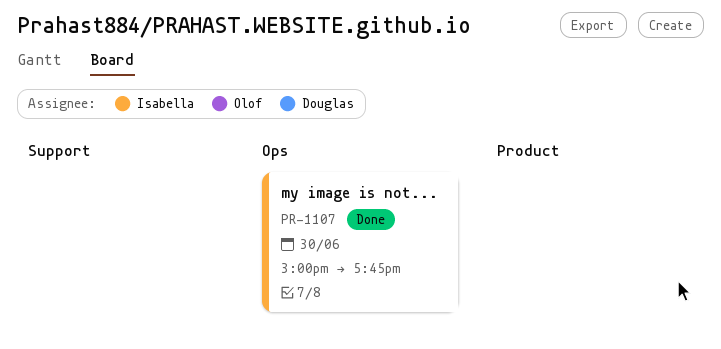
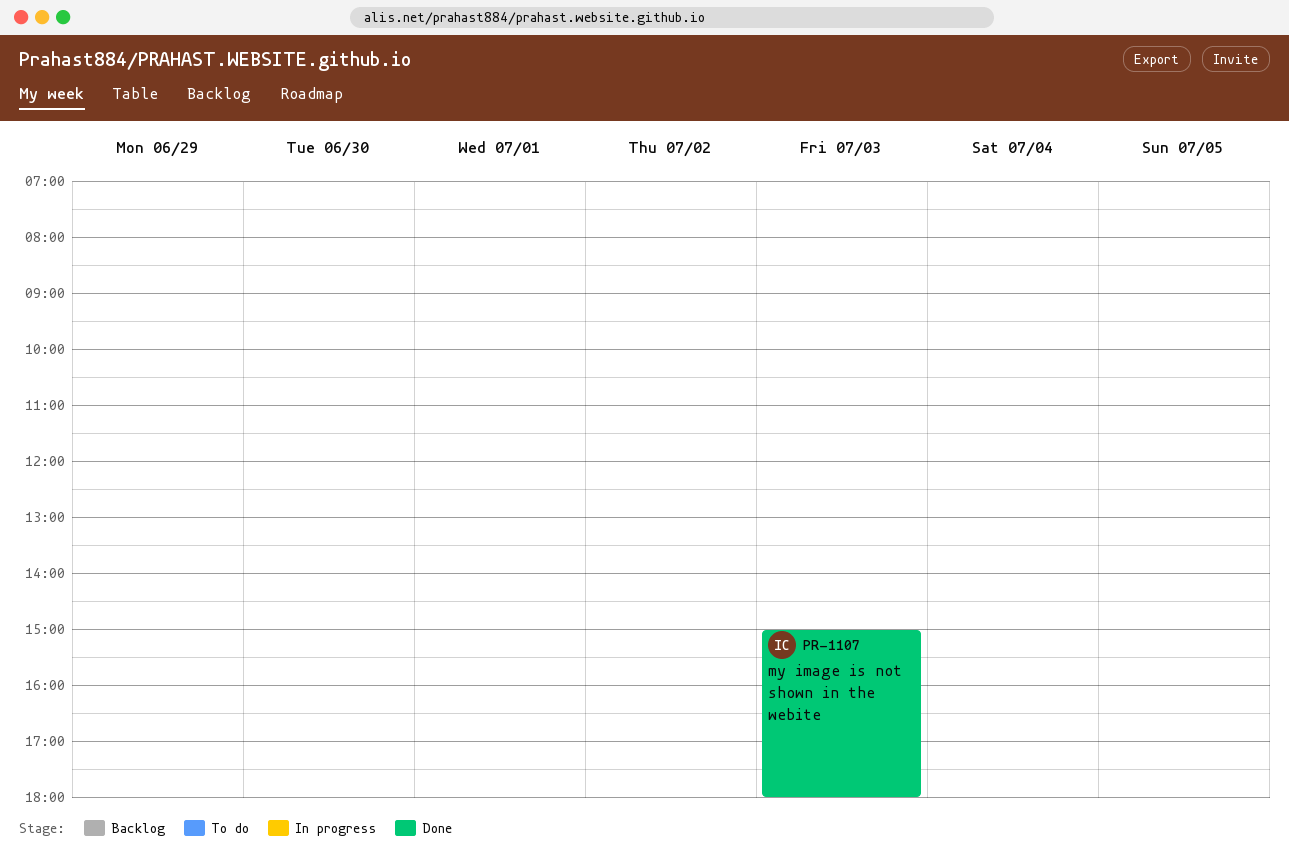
PR-1107, day: Jun 30 -> Jul 3
PR-1107, ends: 17:45 -> 18:00

